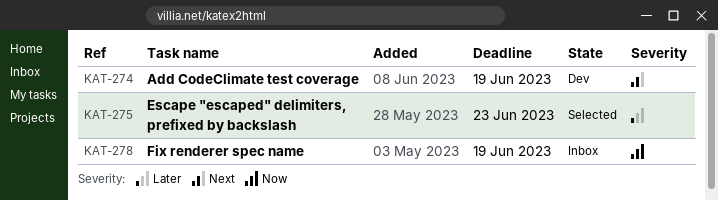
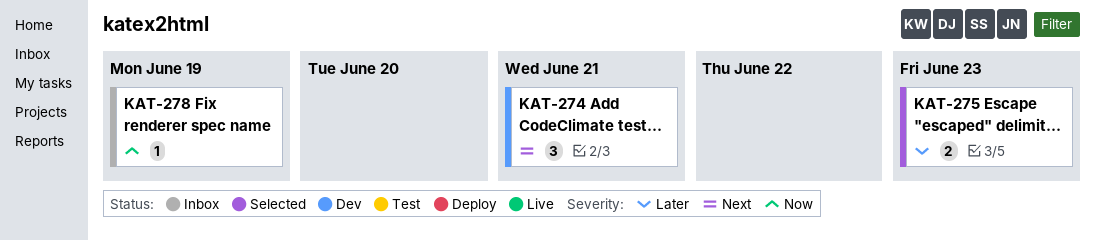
KAT-274, due: Jun 19 -> Jun 21

